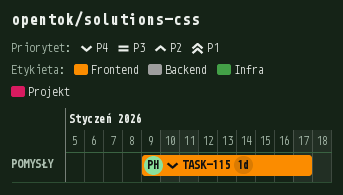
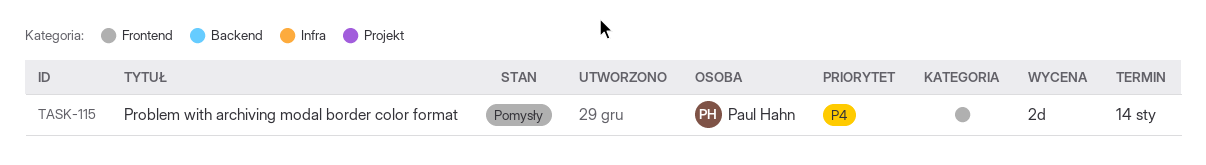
TASK-115, estimate: 1d -> 2d
TASK-115, due: Jan 17 -> Jan 14

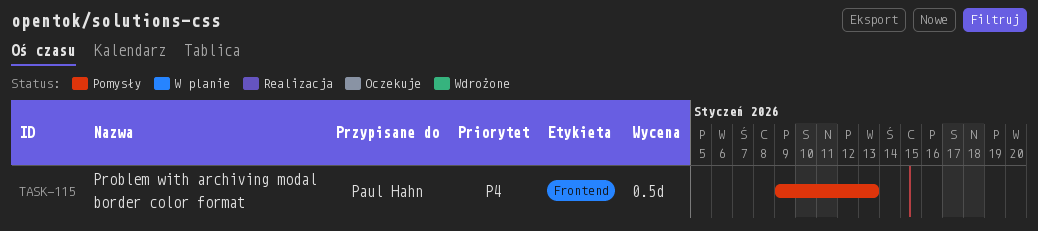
TASK-115, estimate: 2d -> 0.5d
TASK-115, due: Jan 14 -> Jan 13

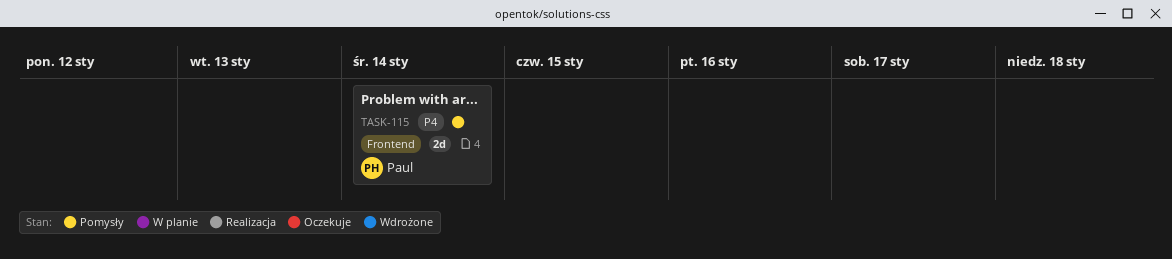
TASK-115, estimate: 0.5d -> 2d
TASK-115, due: Jan 13 -> Jan 14

